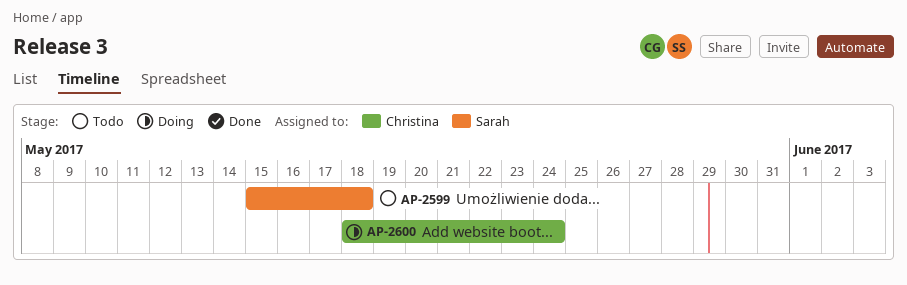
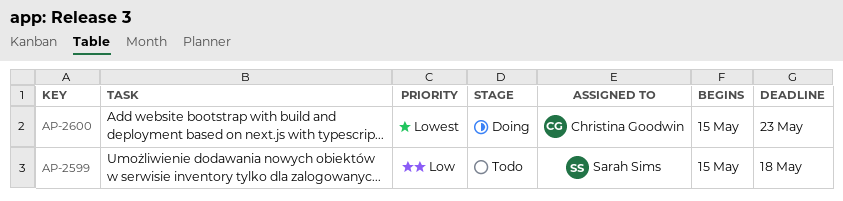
AP-2600, start: May 18 -> May 15
AP-2600, due: May 24 -> May 23

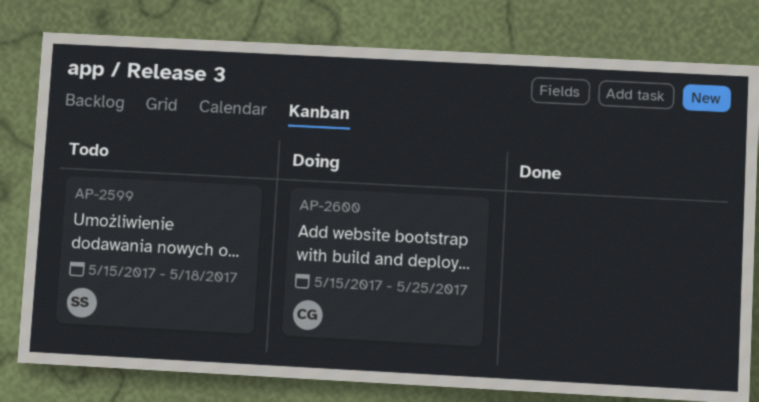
AP-2600, due: May 23 -> May 25

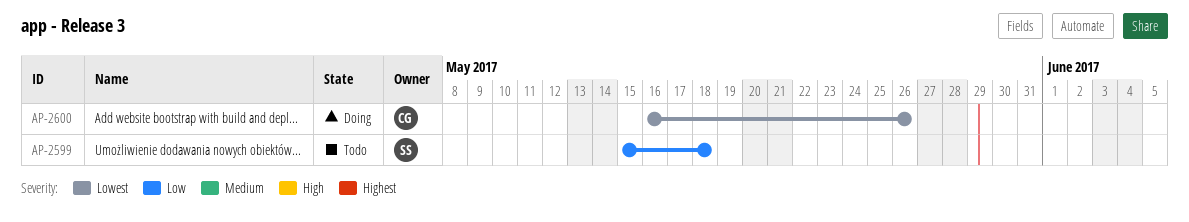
AP-2600, start: May 15 -> May 16
AP-2600, due: May 25 -> May 26

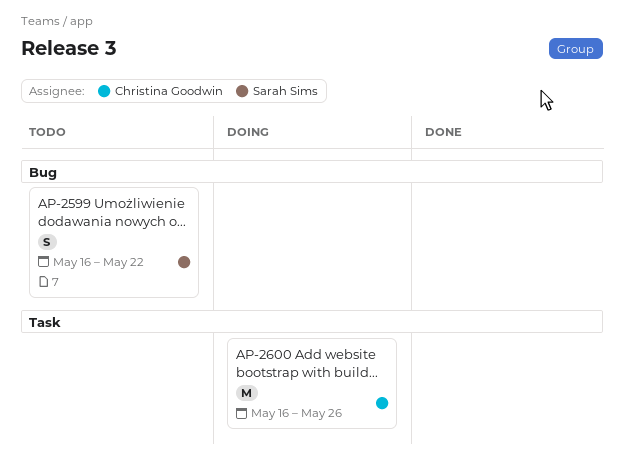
AP-2599, start: May 15 -> May 16
AP-2599, due: May 18 -> May 22

